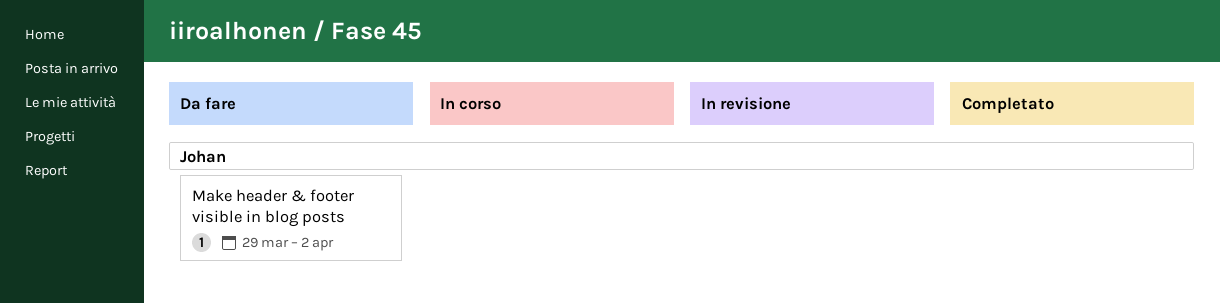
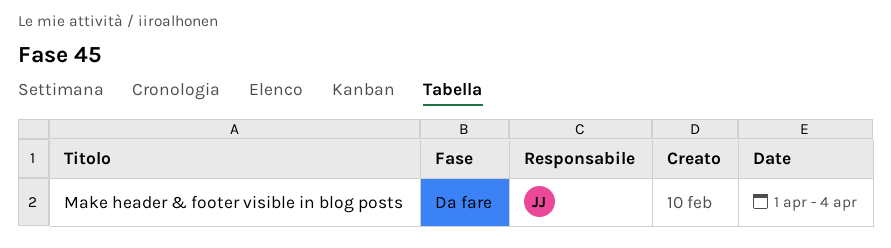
Make header & footer visible in blog posts, start: Mar 29 -> Apr 1
Make header & footer visible in blog posts, due: Apr 2 -> Apr 4

